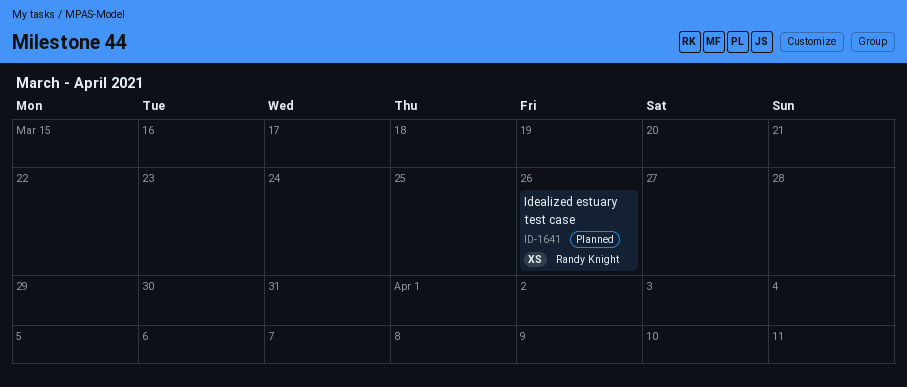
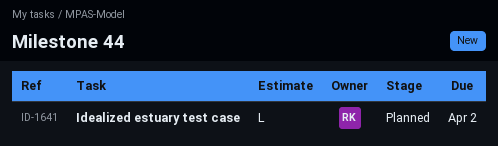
ID-1641, estimate: XS -> L
ID-1641, due: Mar 26 -> Apr 2

